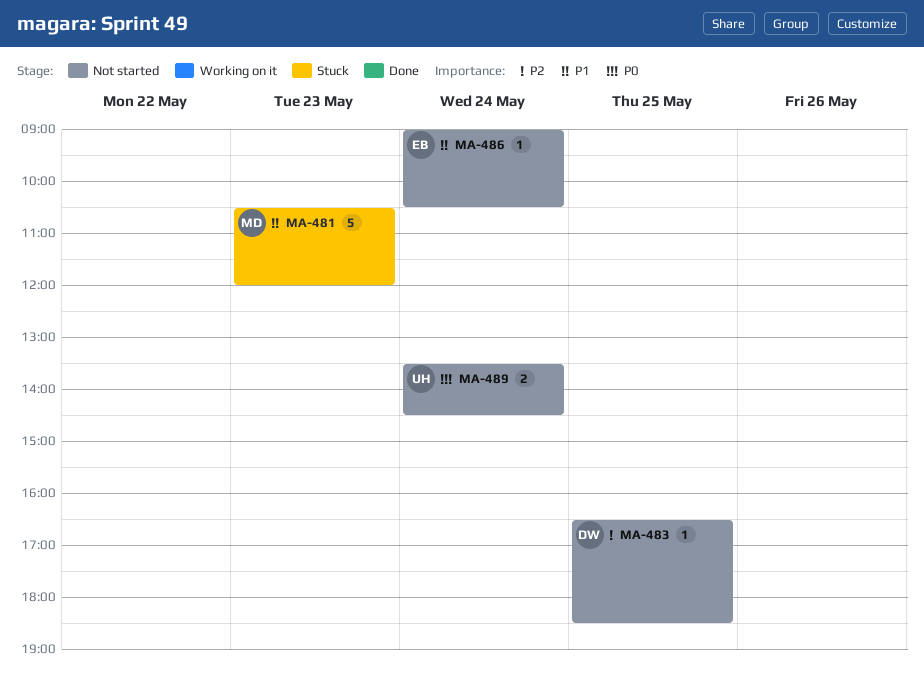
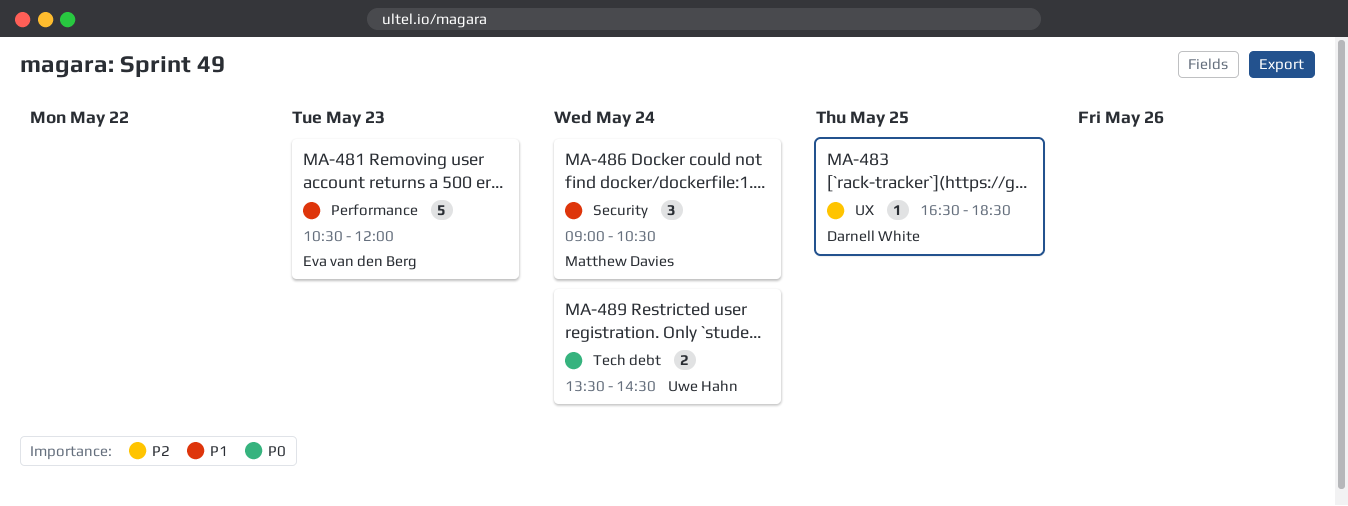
MA-481, owner: Matthew Davies -> Eva van den Berg
MA-486, owner: Eva van den Berg -> Matthew Davies
MA-486, estimate: 1 -> 3

